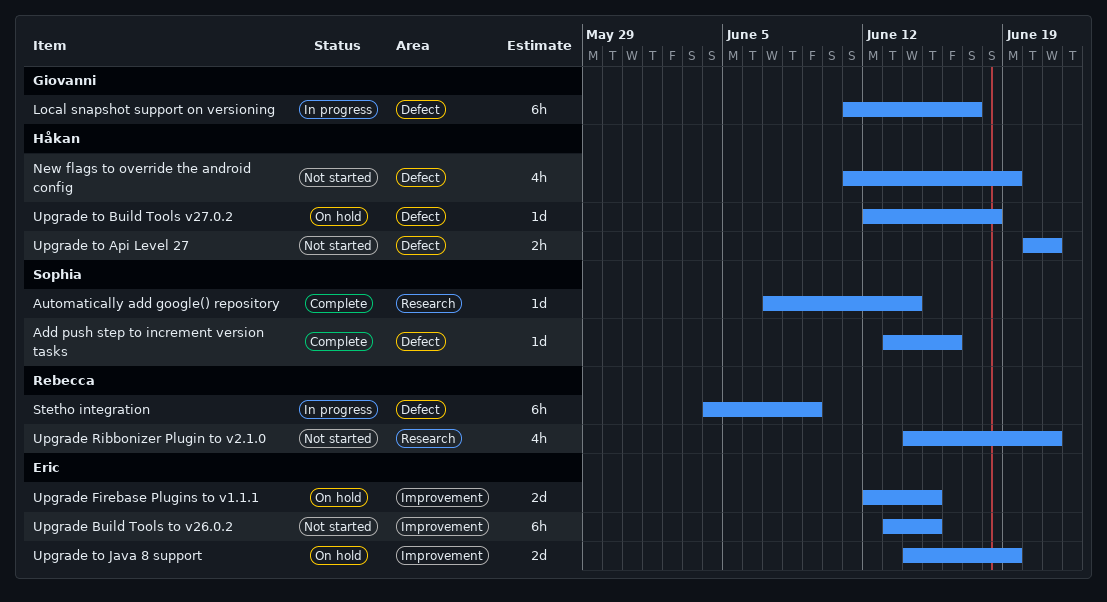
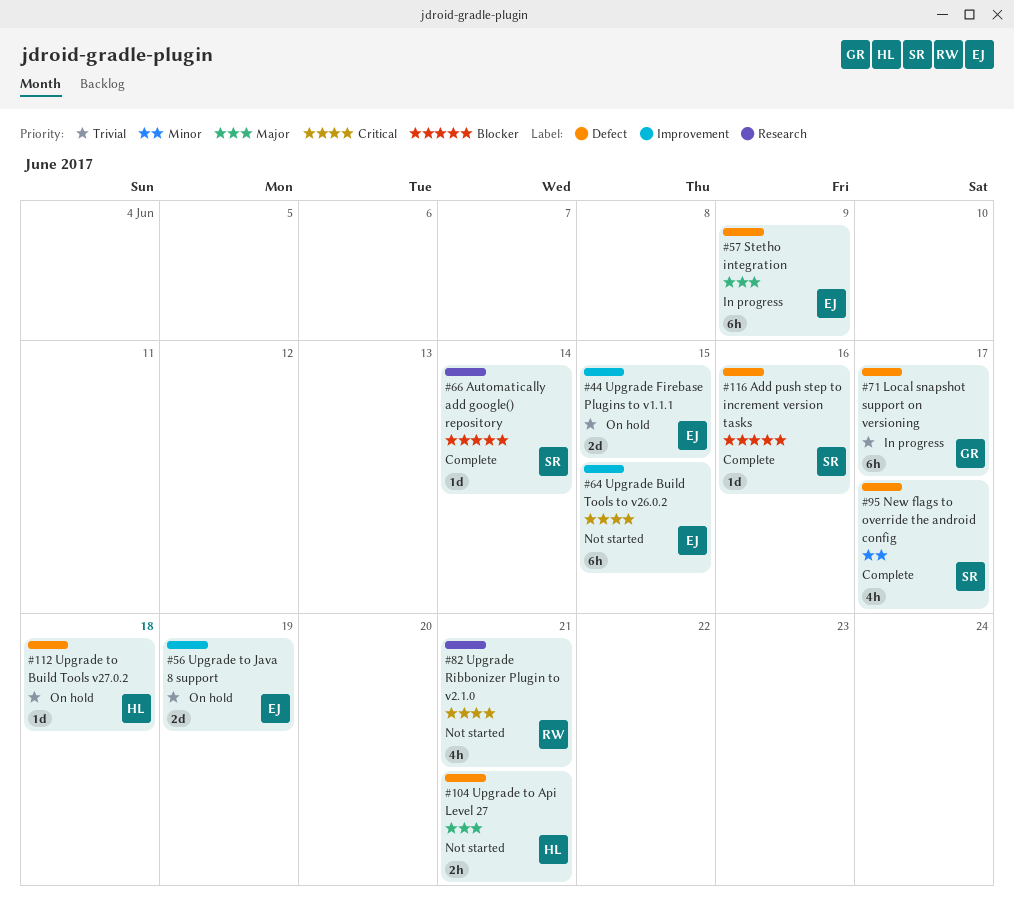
New flags to override the android config, status: Not started -> Complete
New flags to override the android config, owner: Håkan -> Sophia
New flags to override the android config, due: Jun 19 -> Jun 17
Stetho integration, owner: Rebecca -> Eric

